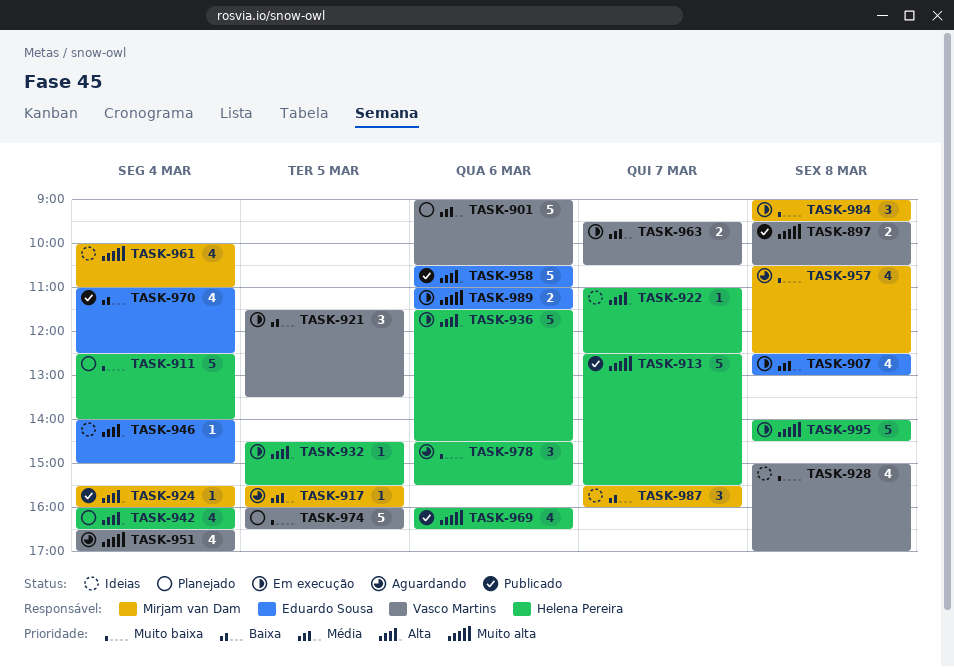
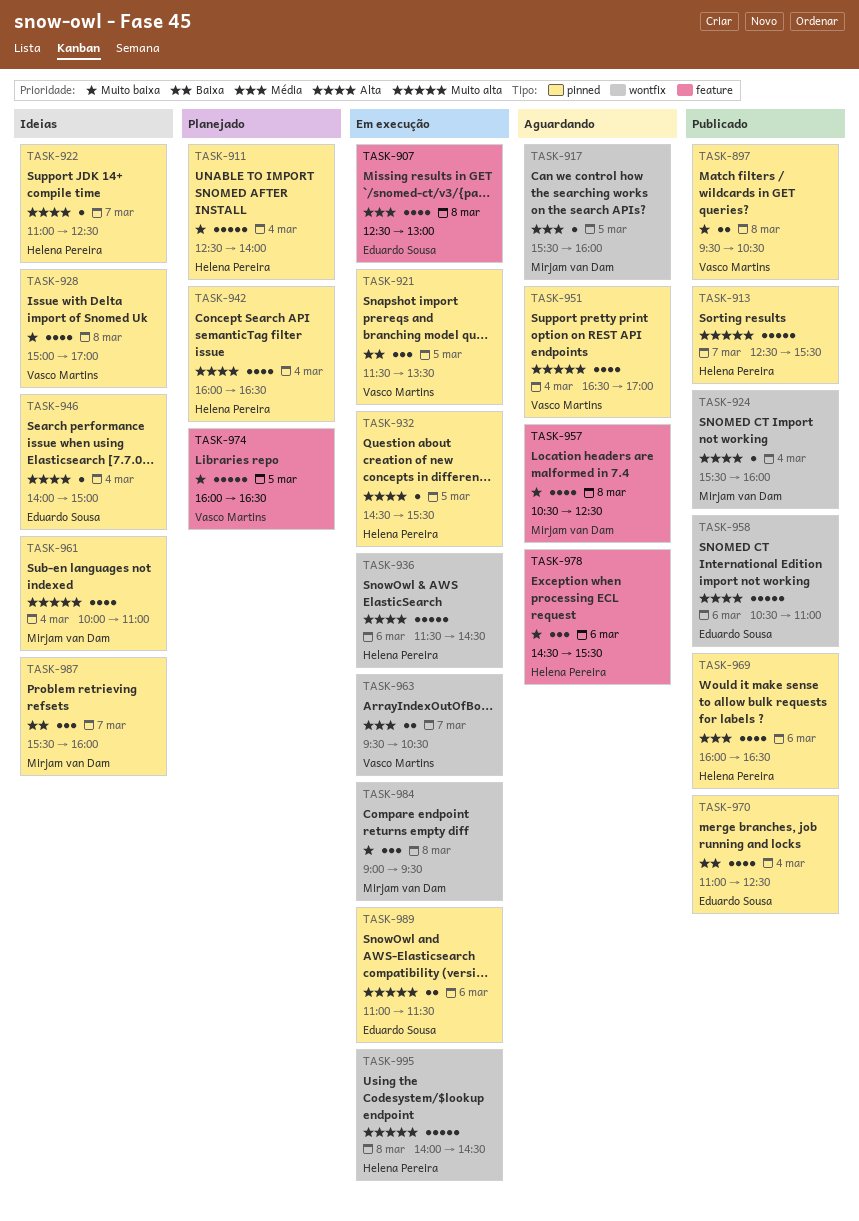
TASK-897, priority: Muito alta -> Muito baixa
TASK-901: present -> none
TASK-969, priority: Muito alta -> Média

